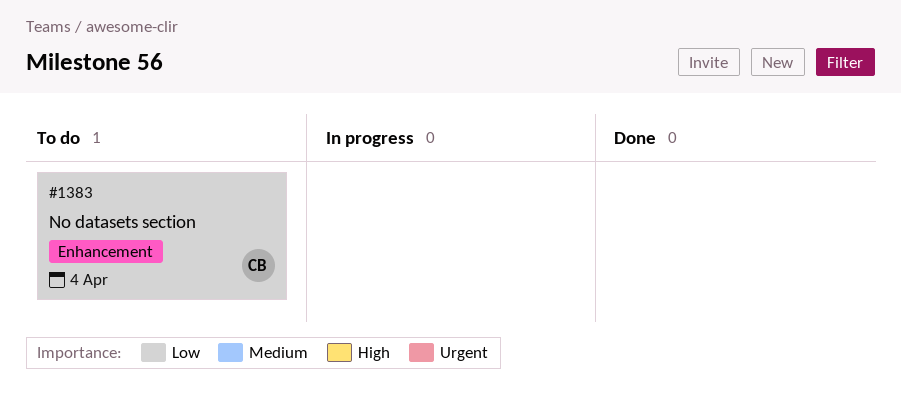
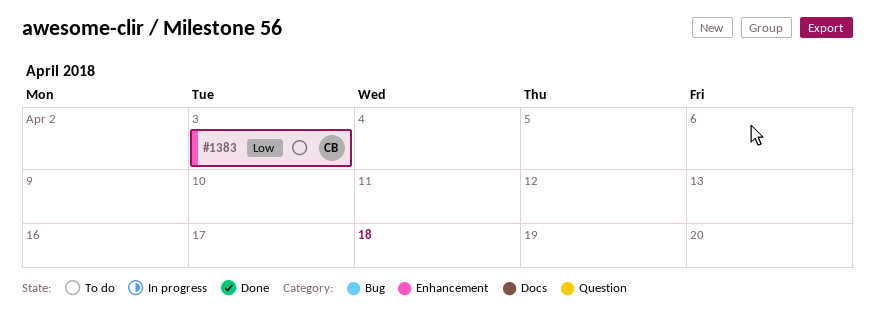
#1383, due: Apr 4 -> Apr 3

